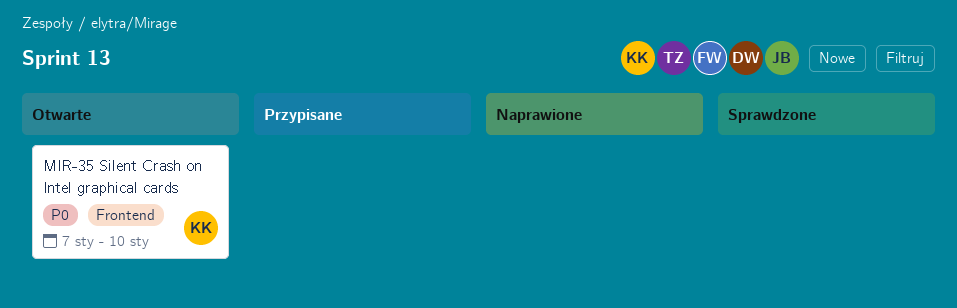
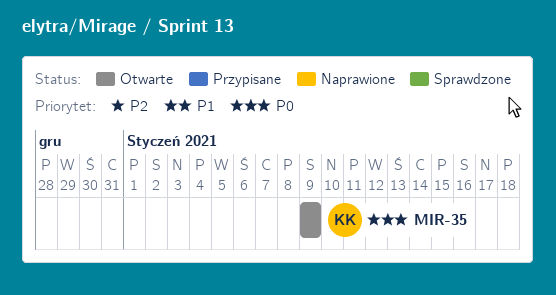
MIR-35, start: Jan 7 -> Jan 9
MIR-35, due: Jan 10 -> Jan 9

